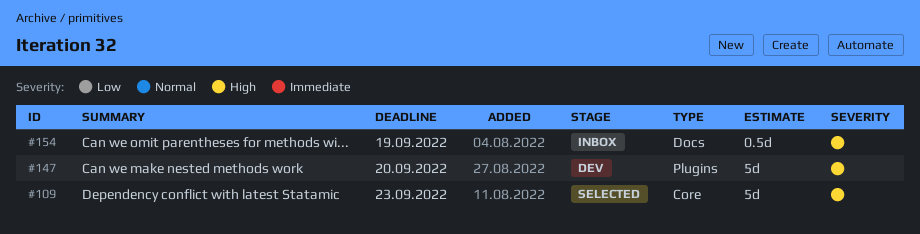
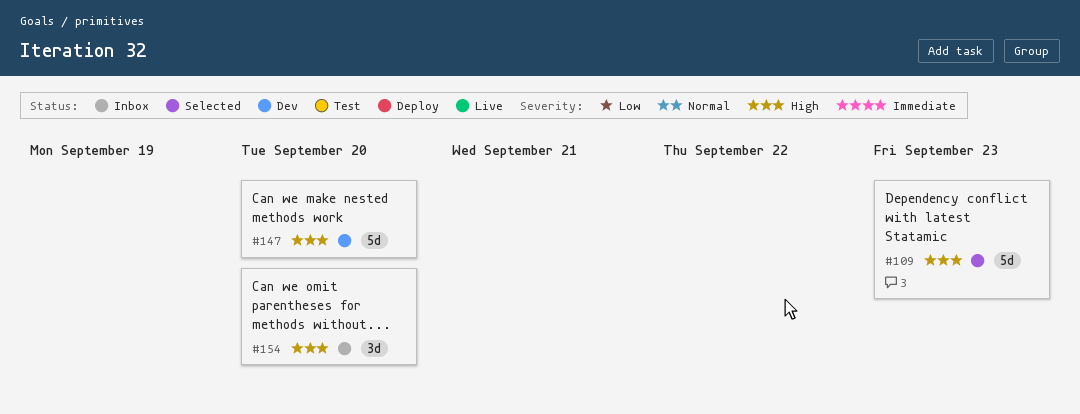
#154, estimate: 0.5d -> 3d
#154, due: Sep 19 -> Sep 20

